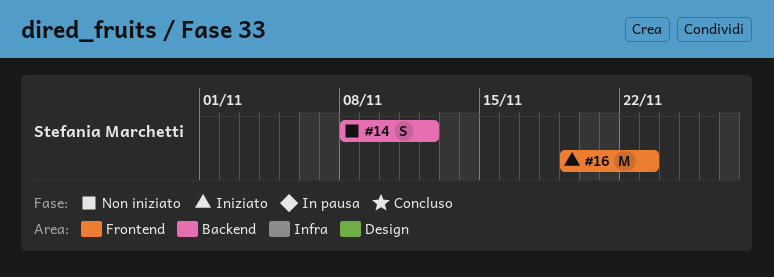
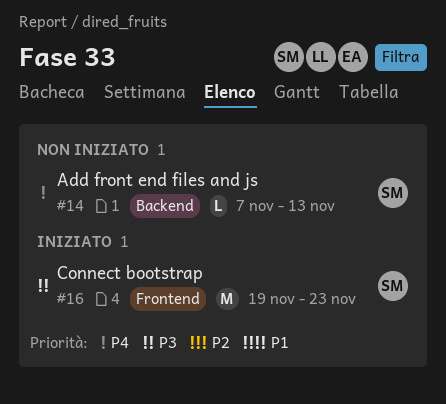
#14, estimate: S -> L
#14, start: Nov 8 -> Nov 7
#14, due: Nov 12 -> Nov 13

